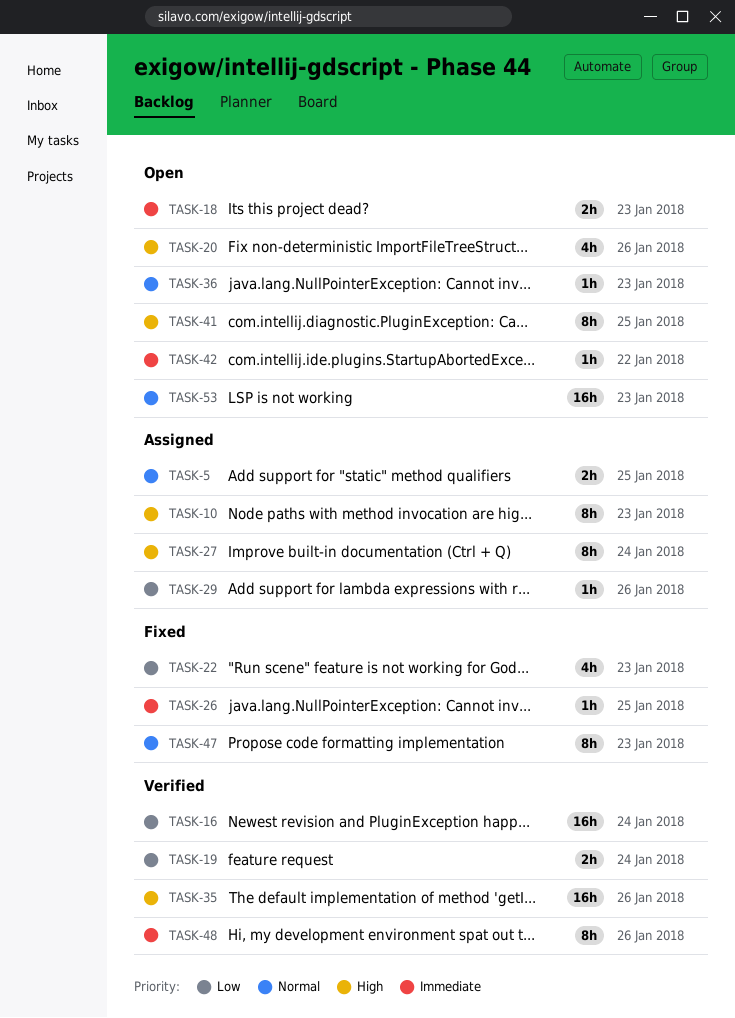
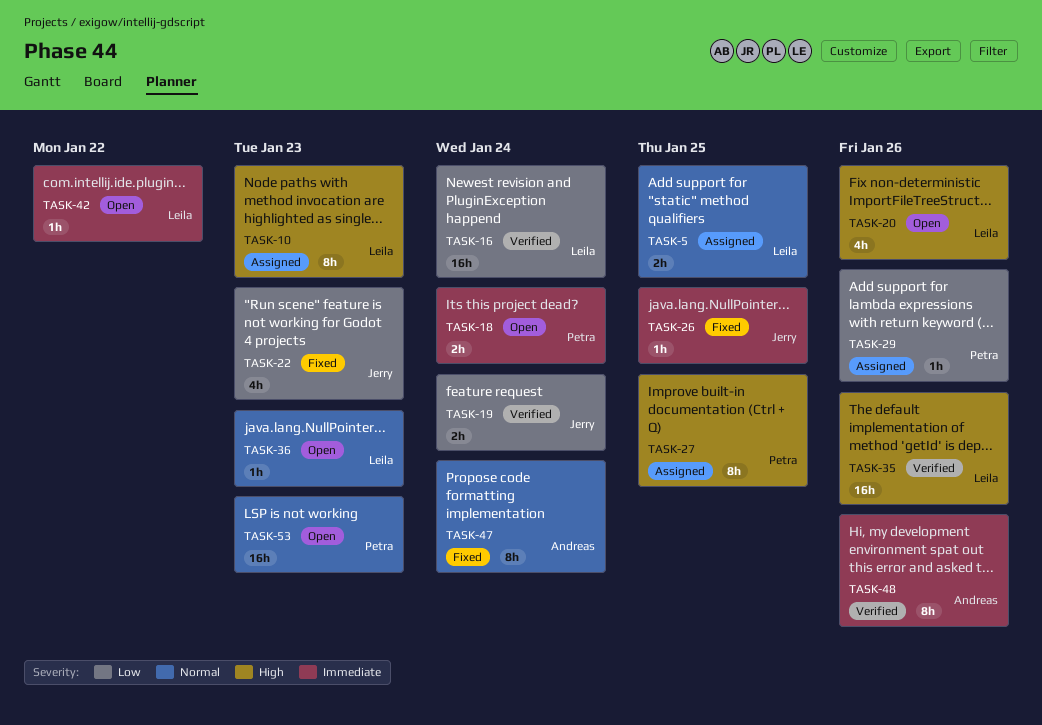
TASK-18, due: Jan 23 -> Jan 24
TASK-27, due: Jan 24 -> Jan 25
TASK-41: present -> none
TASK-47, due: Jan 23 -> Jan 24

